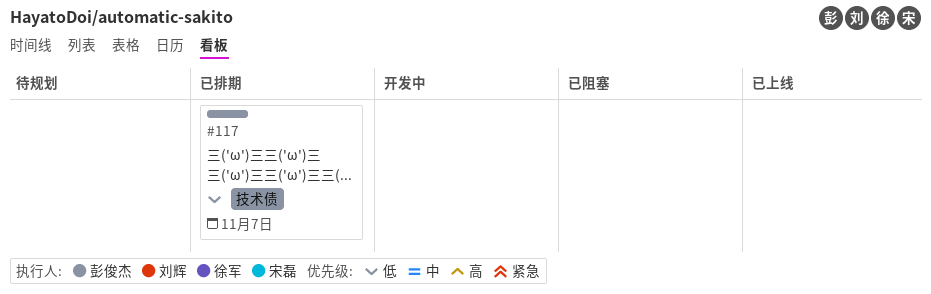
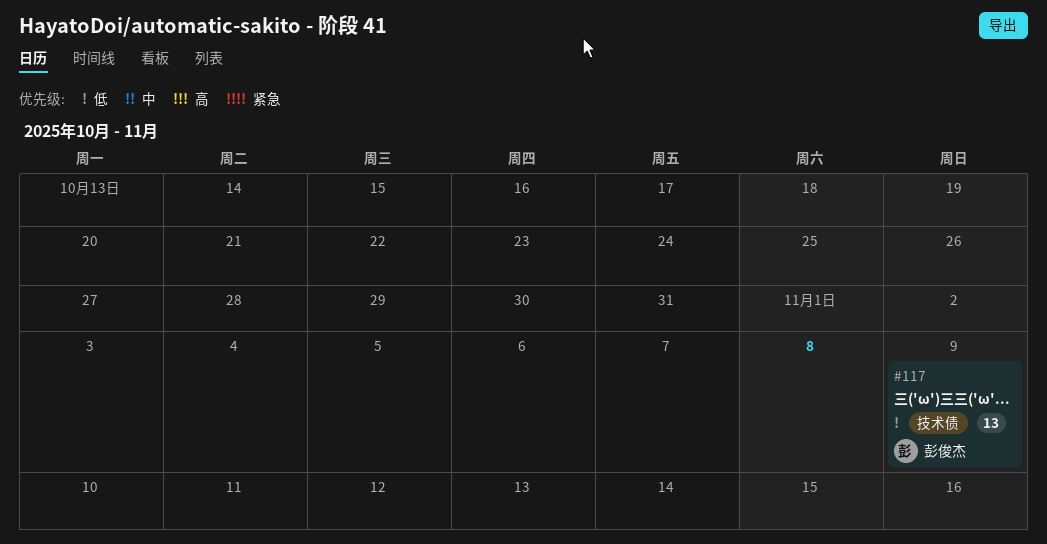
#117, due: Nov 7 -> Nov 9

